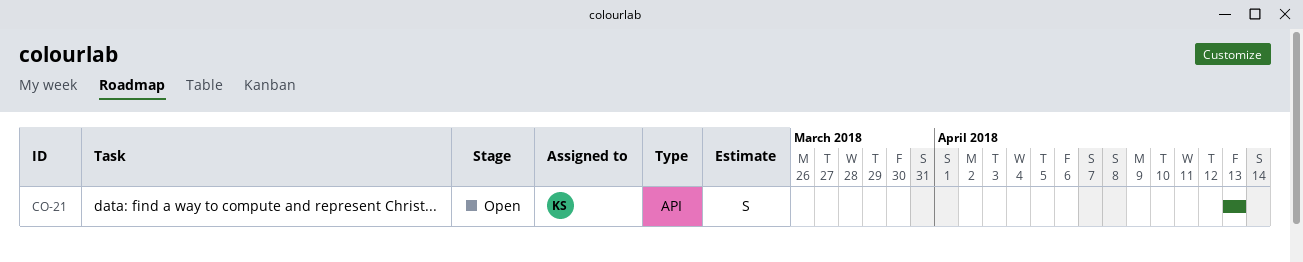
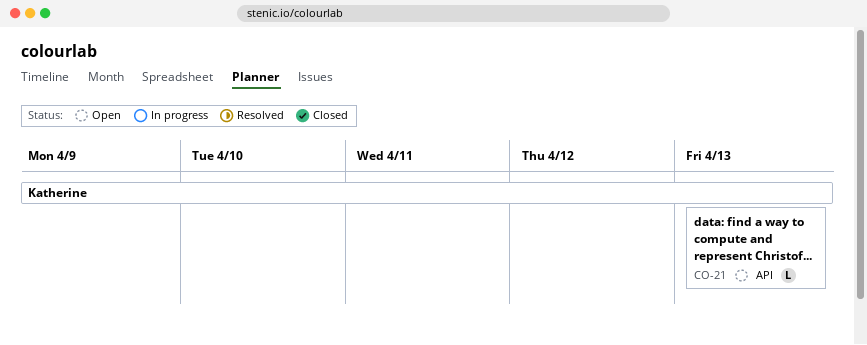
CO-21, estimate: S -> L

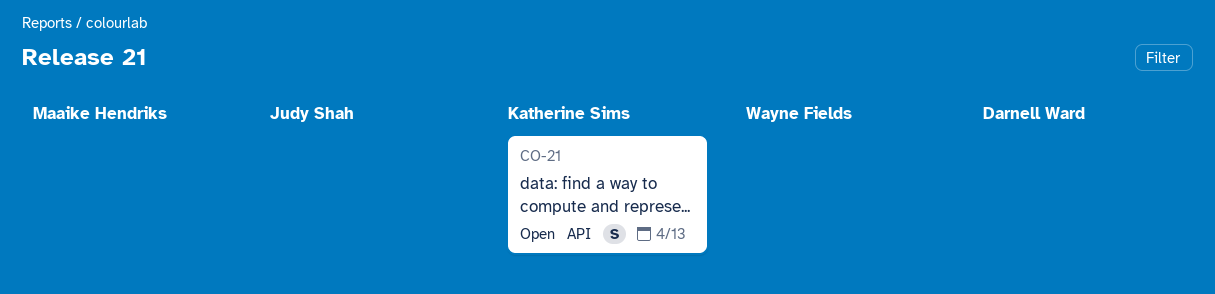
CO-21, estimate: L -> S

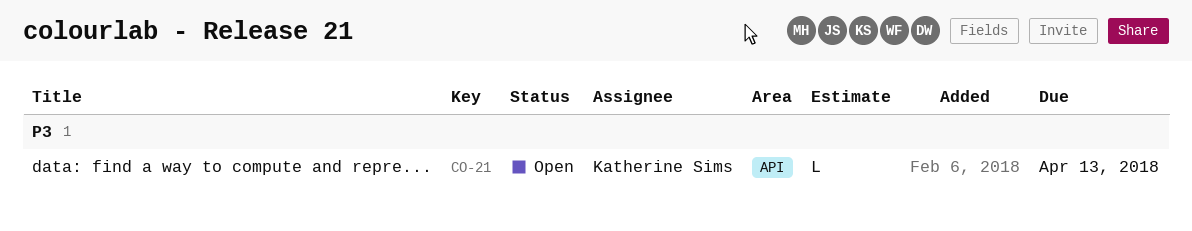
CO-21, estimate: S -> L

